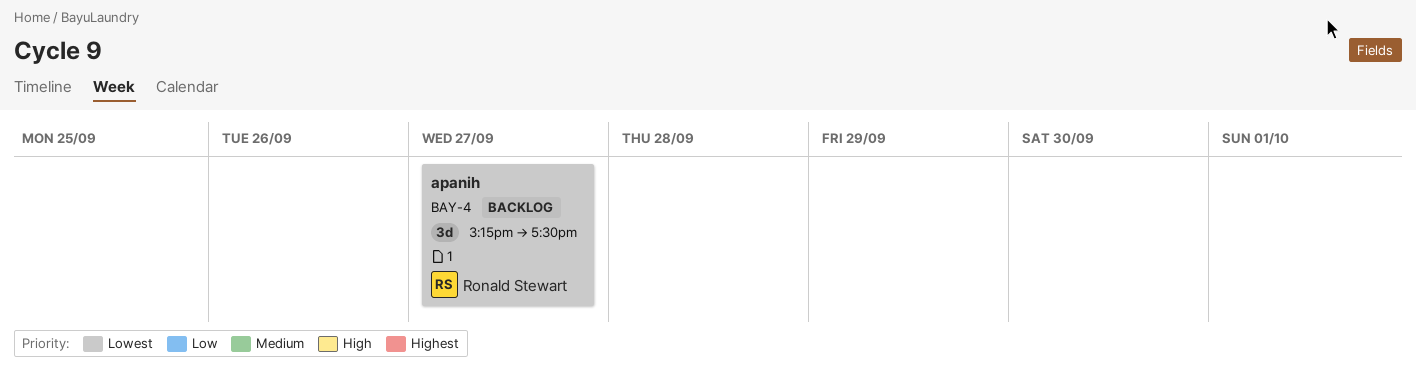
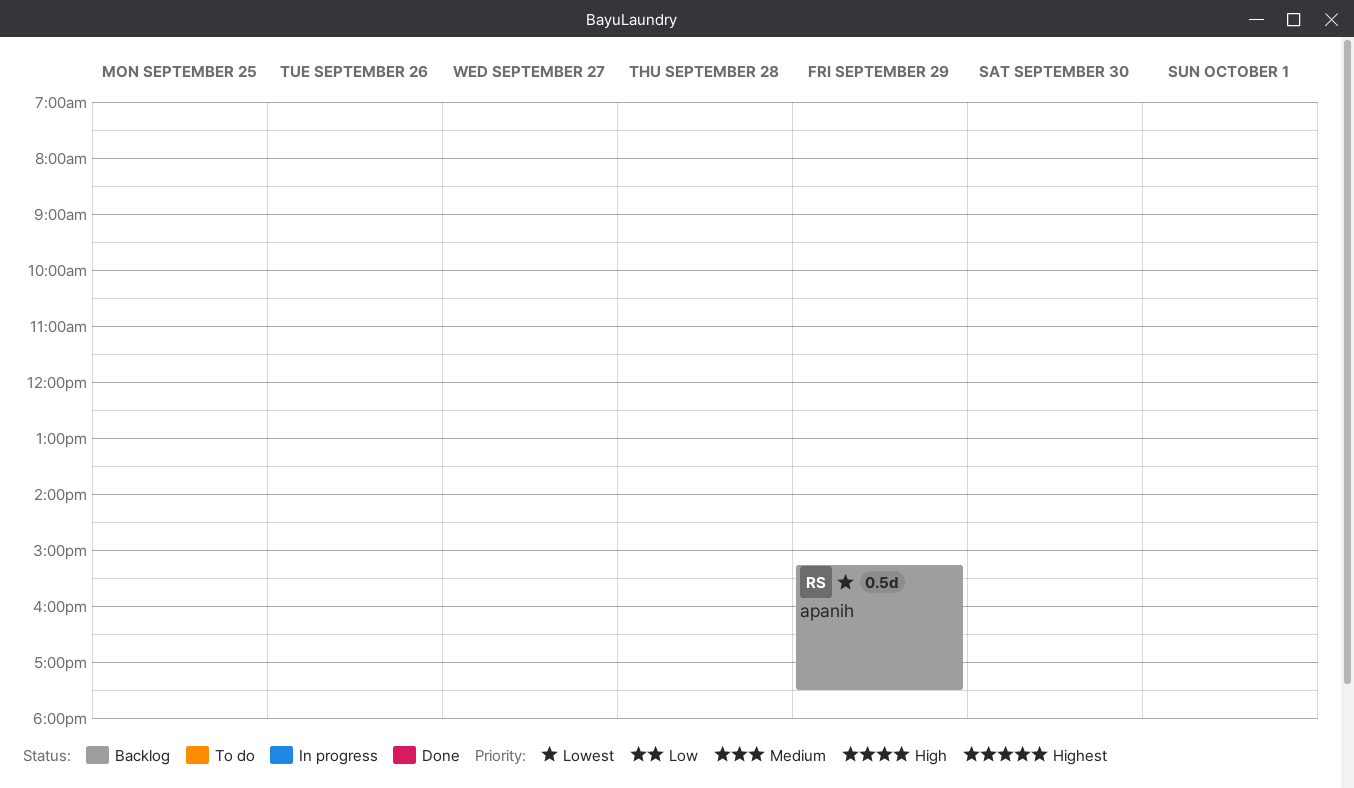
apanih, estimate: 3d -> 0.5d
apanih, day: Sep 27 -> Sep 29

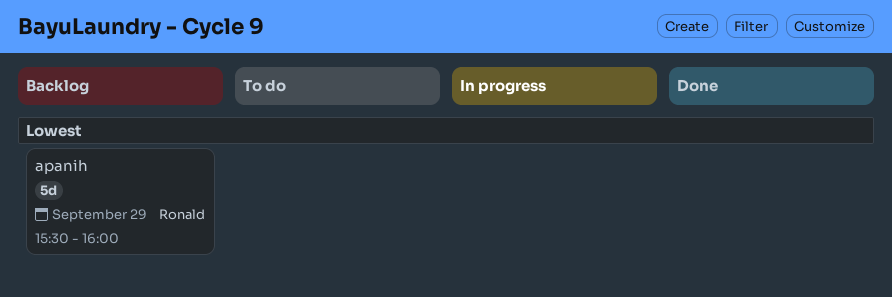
apanih, estimate: 0.5d -> 5d
apanih, begins: 15:15 -> 15:30
apanih, ends: 17:30 -> 16:00

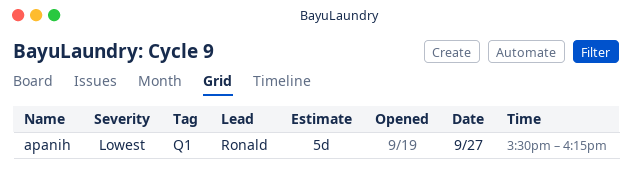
apanih, day: Sep 29 -> Sep 27
apanih, ends: 16:00 -> 16:15

